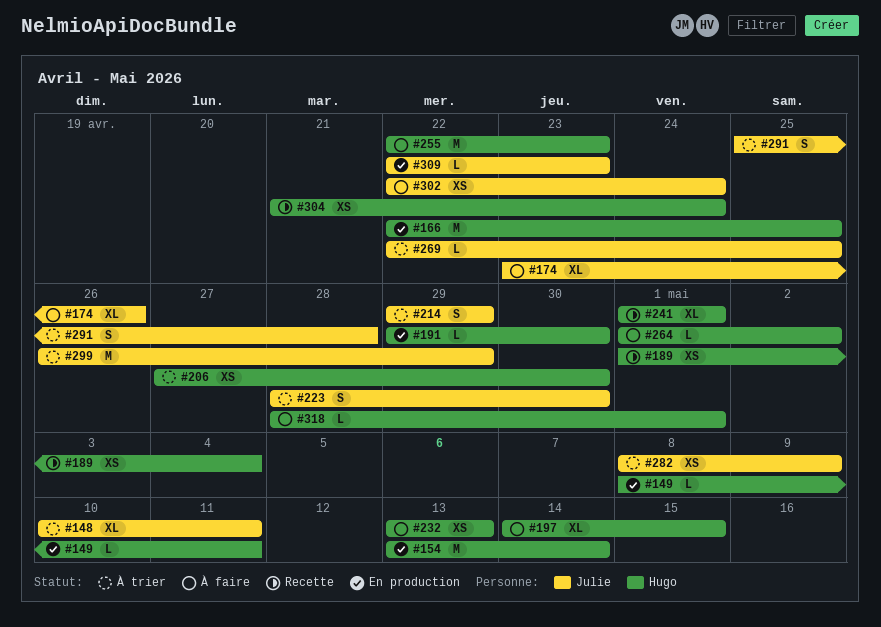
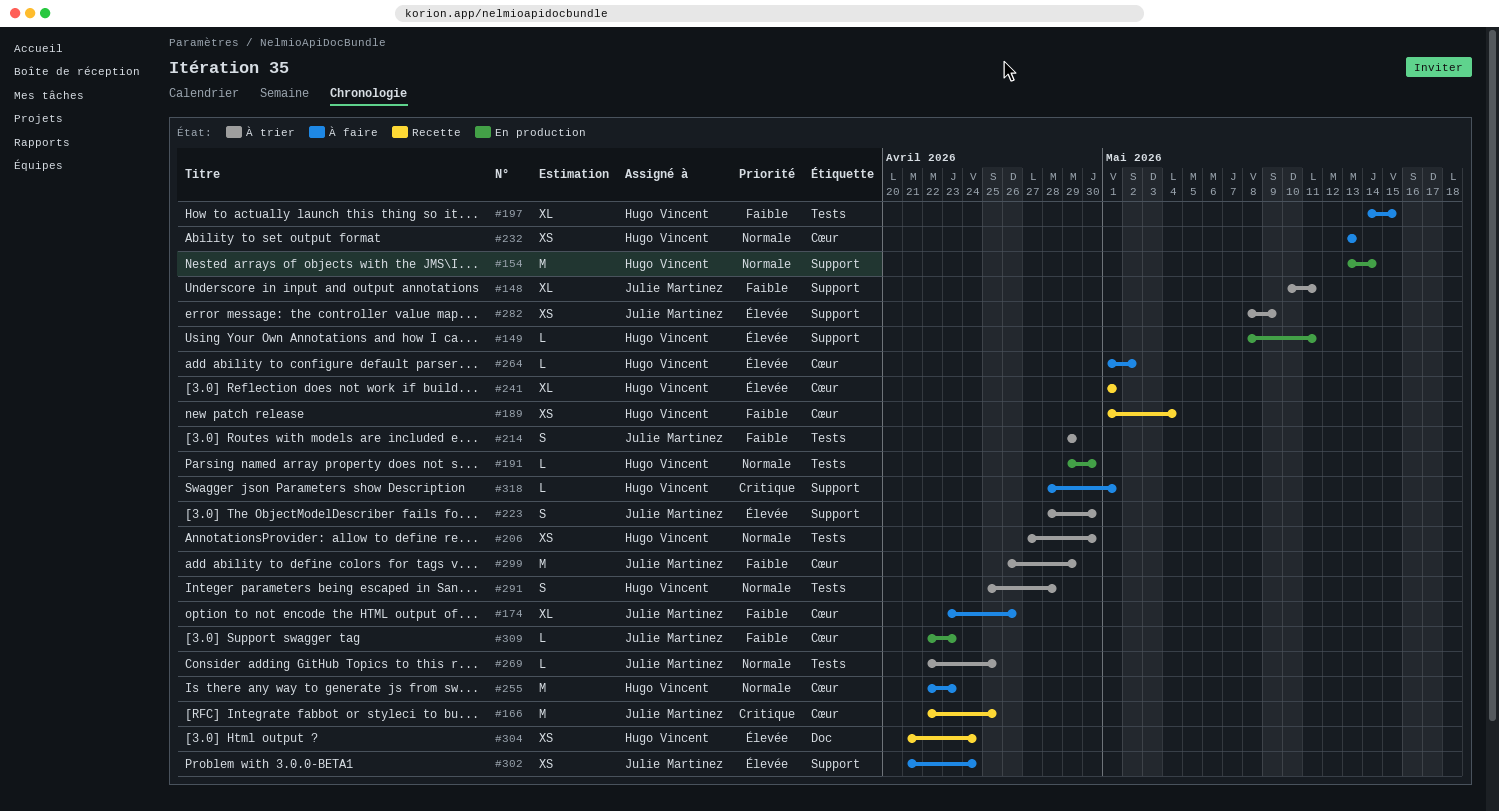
#166, status: En production -> Recette
#166, owner: Hugo Vincent -> Julie Martinez
#291, owner: Julie Martinez -> Hugo Vincent
#302, start: Apr 22 -> Apr 21

